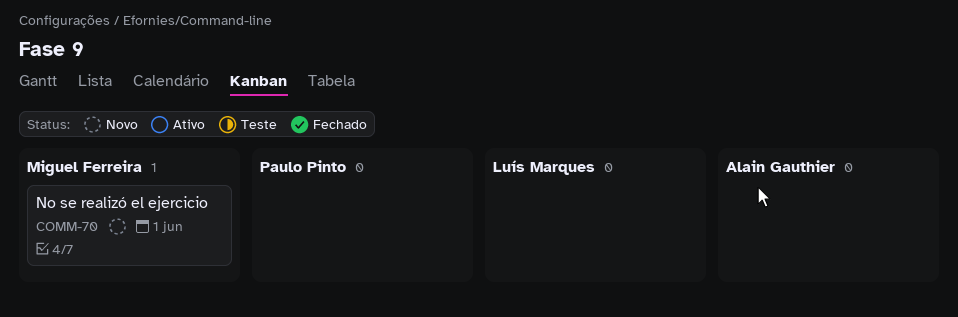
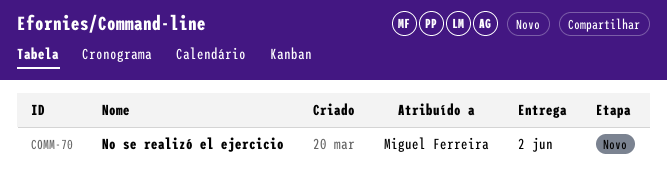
COMM-70, due: Jun 1 -> Jun 2

